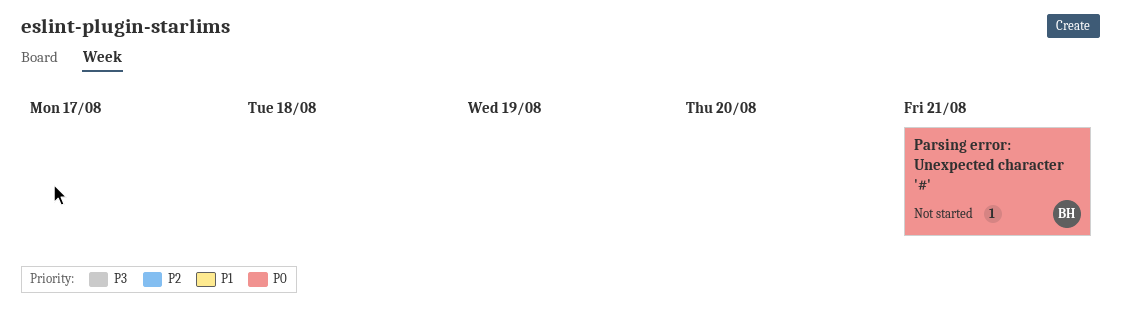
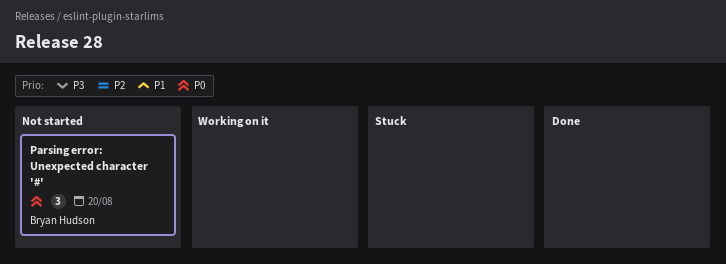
Parsing error: Unexpected character '#', estimate: 1 -> 3
Parsing error: Unexpected character '#', due: Aug 21 -> Aug 20

